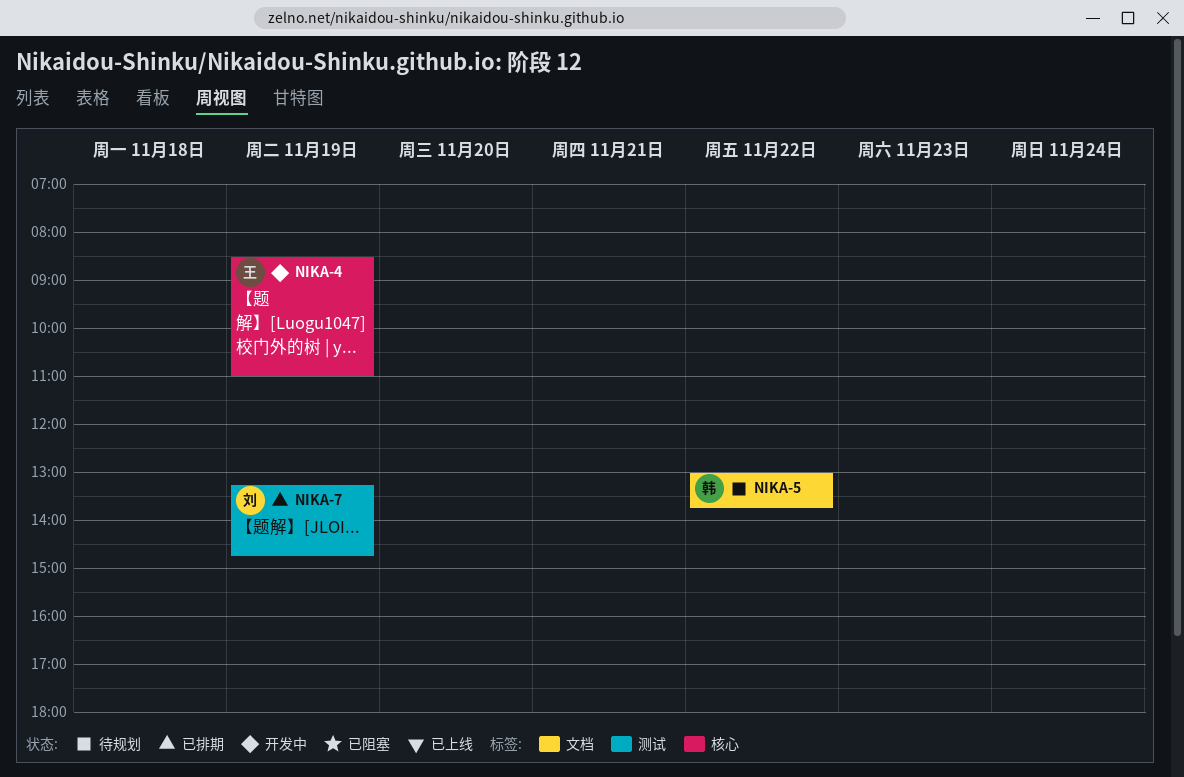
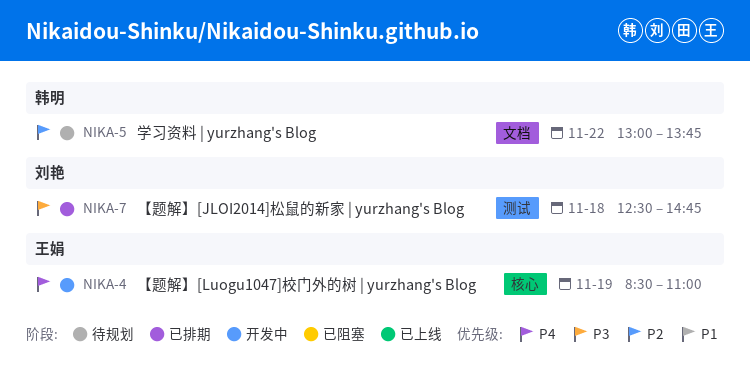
NIKA-7, day: Nov 19 -> Nov 18
NIKA-7, begins: 13:15 -> 12:30

